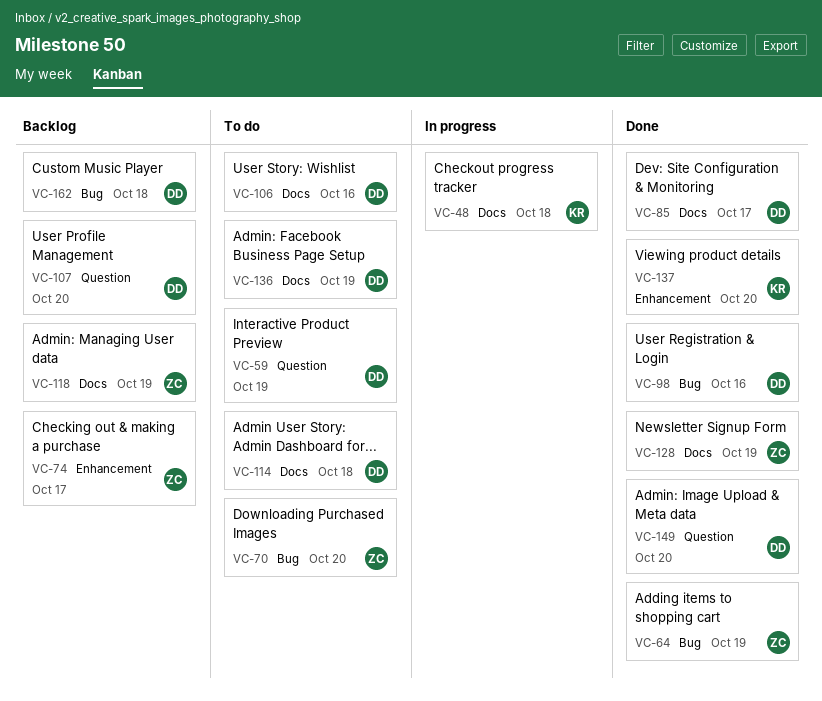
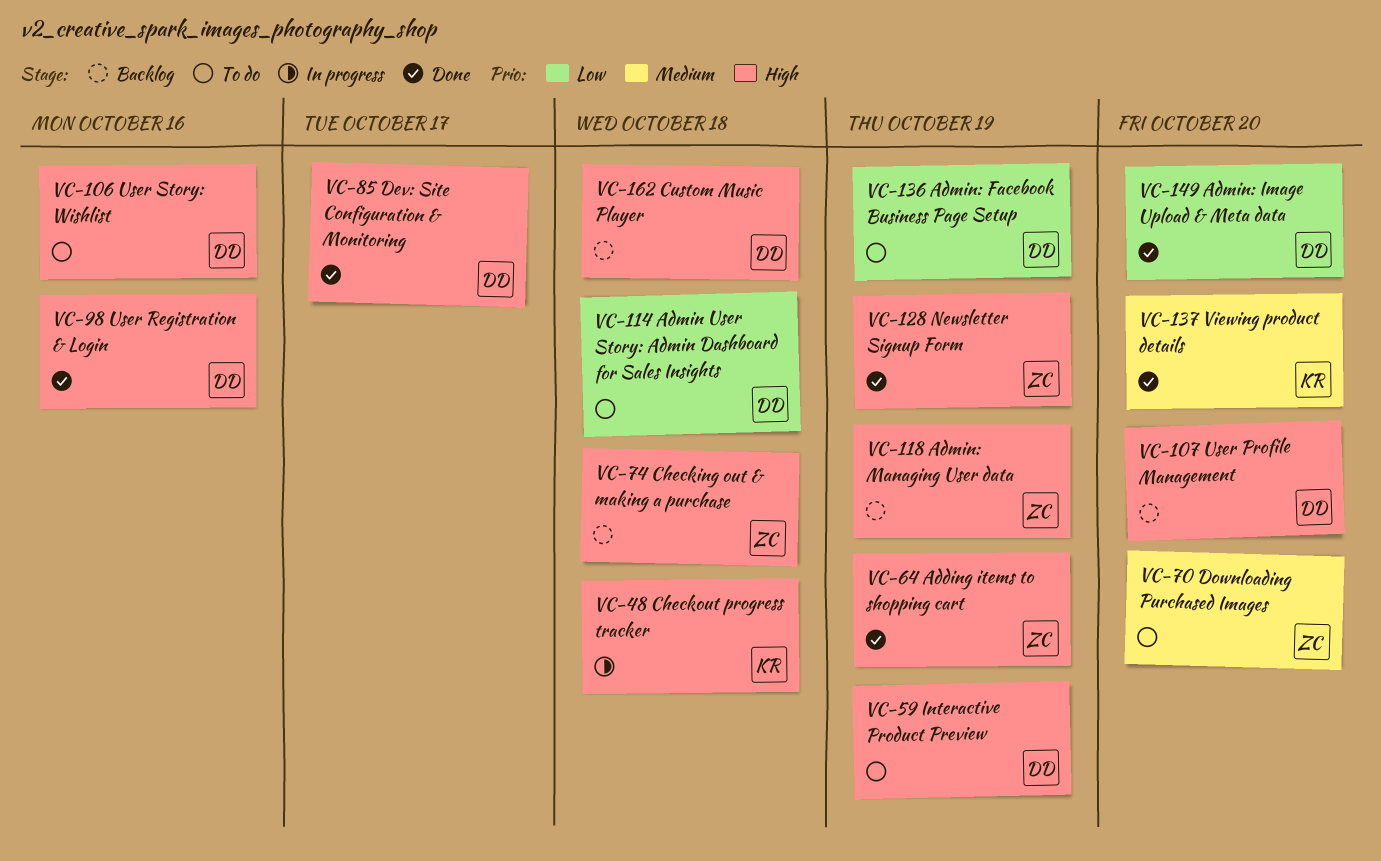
VC-74, due: Oct 17 -> Oct 18

